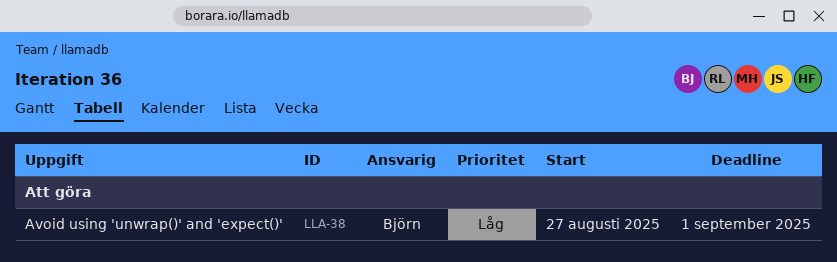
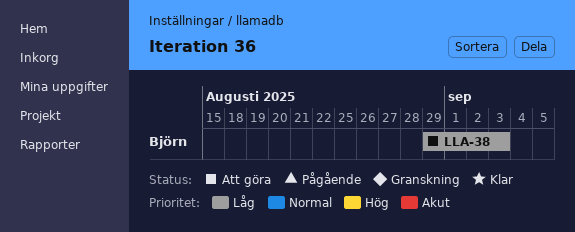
LLA-38, start: Aug 27 -> Aug 29
LLA-38, due: Sep 1 -> Sep 3

